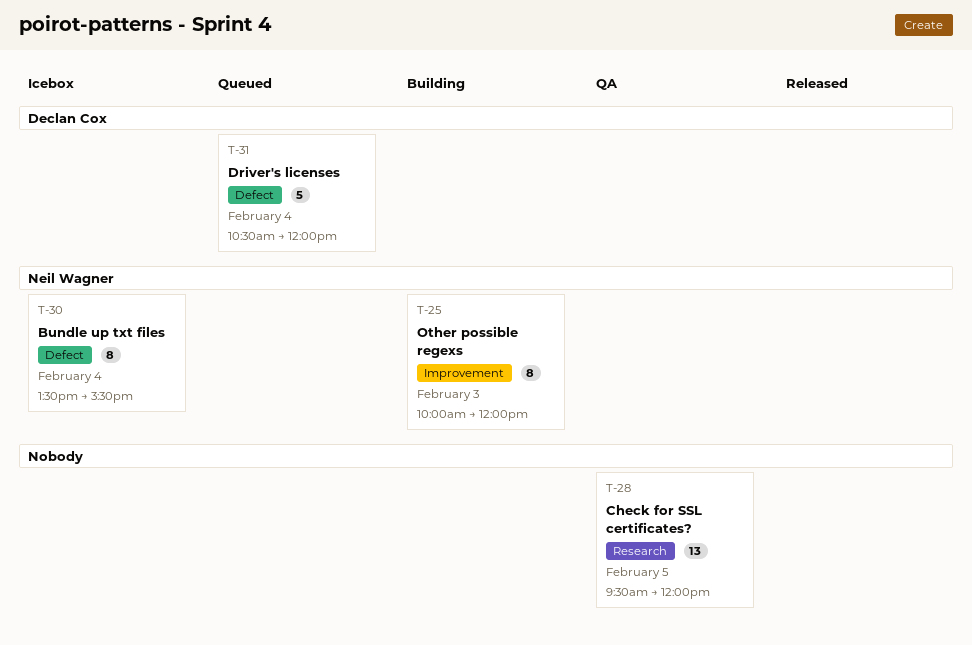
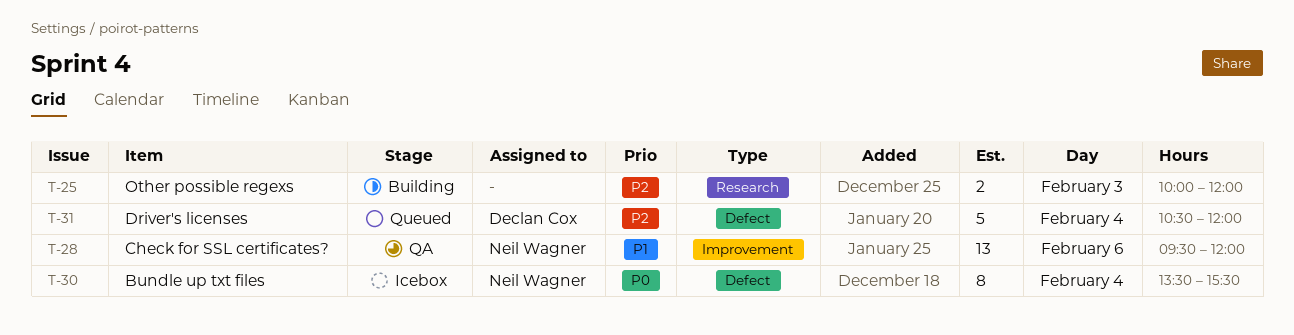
T-25, owner: Neil Wagner -> none
T-25, label: Improvement -> Research
T-25, estimate: 8 -> 2
T-28, owner: none -> Neil Wagner
T-28, label: Research -> Improvement
T-28, day: Feb 5 -> Feb 6

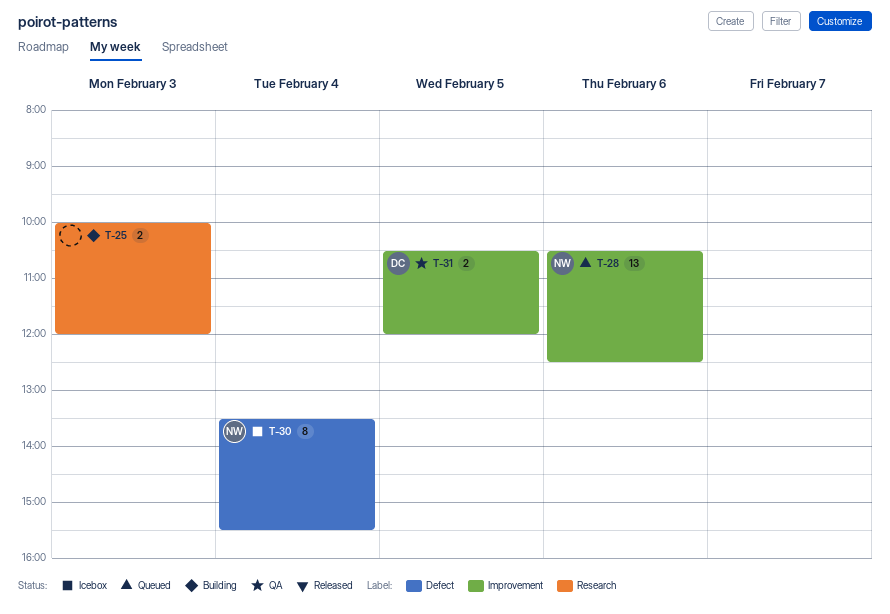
T-28, status: QA -> Queued
T-28, begins: 09:30 -> 10:30
T-28, ends: 12:00 -> 12:30
T-31, status: Queued -> QA
T-31, label: Defect -> Improvement
T-31, estimate: 5 -> 2
T-31, day: Feb 4 -> Feb 5

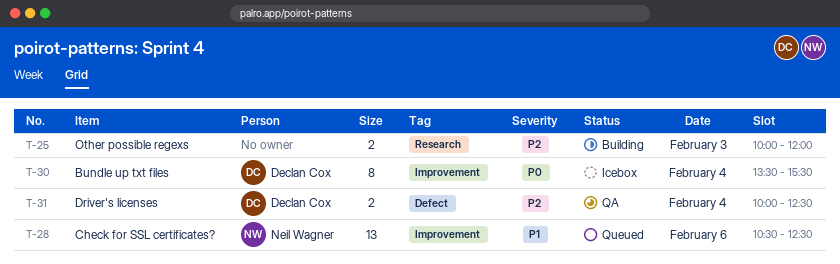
T-30, owner: Neil Wagner -> Declan Cox
T-30, label: Defect -> Improvement
T-31, label: Improvement -> Defect
T-31, day: Feb 5 -> Feb 4
T-31, begins: 10:30 -> 10:00
T-31, ends: 12:00 -> 12:30

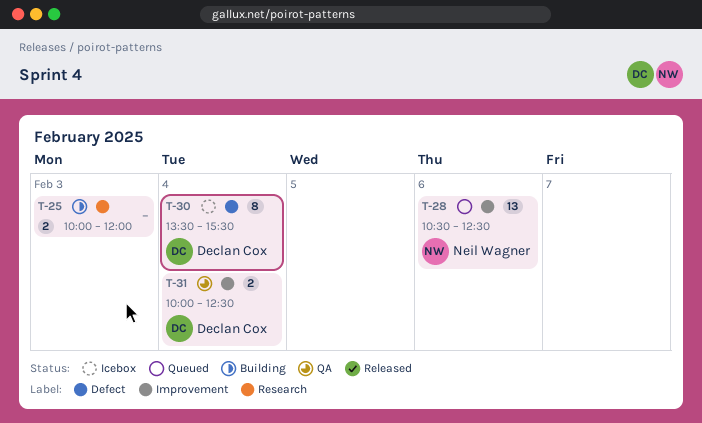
T-30, label: Improvement -> Defect
T-31, label: Defect -> Improvement

